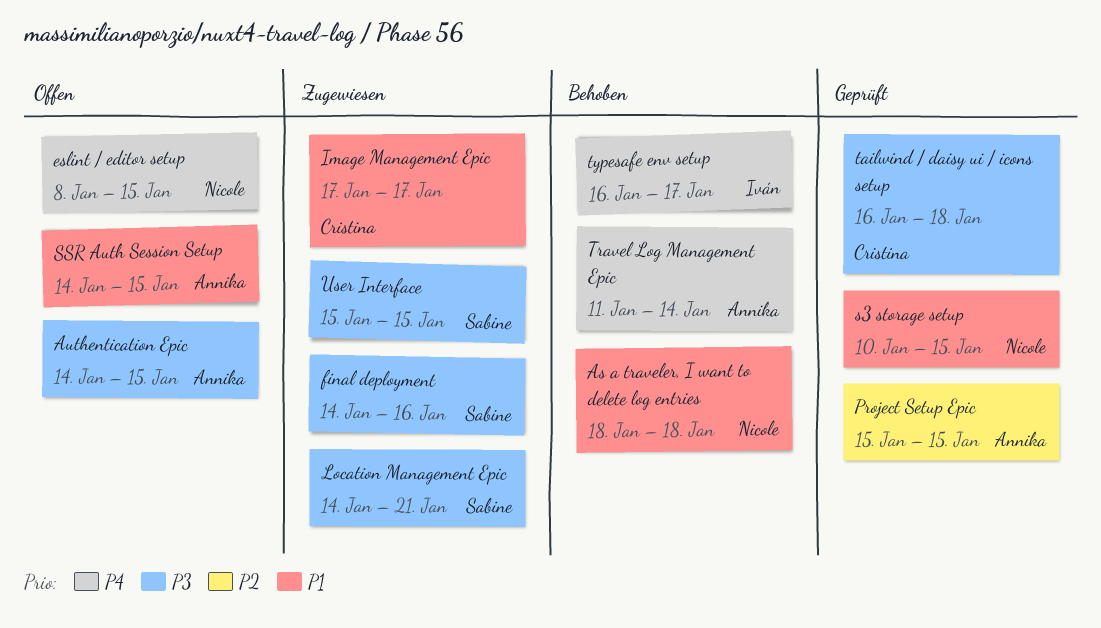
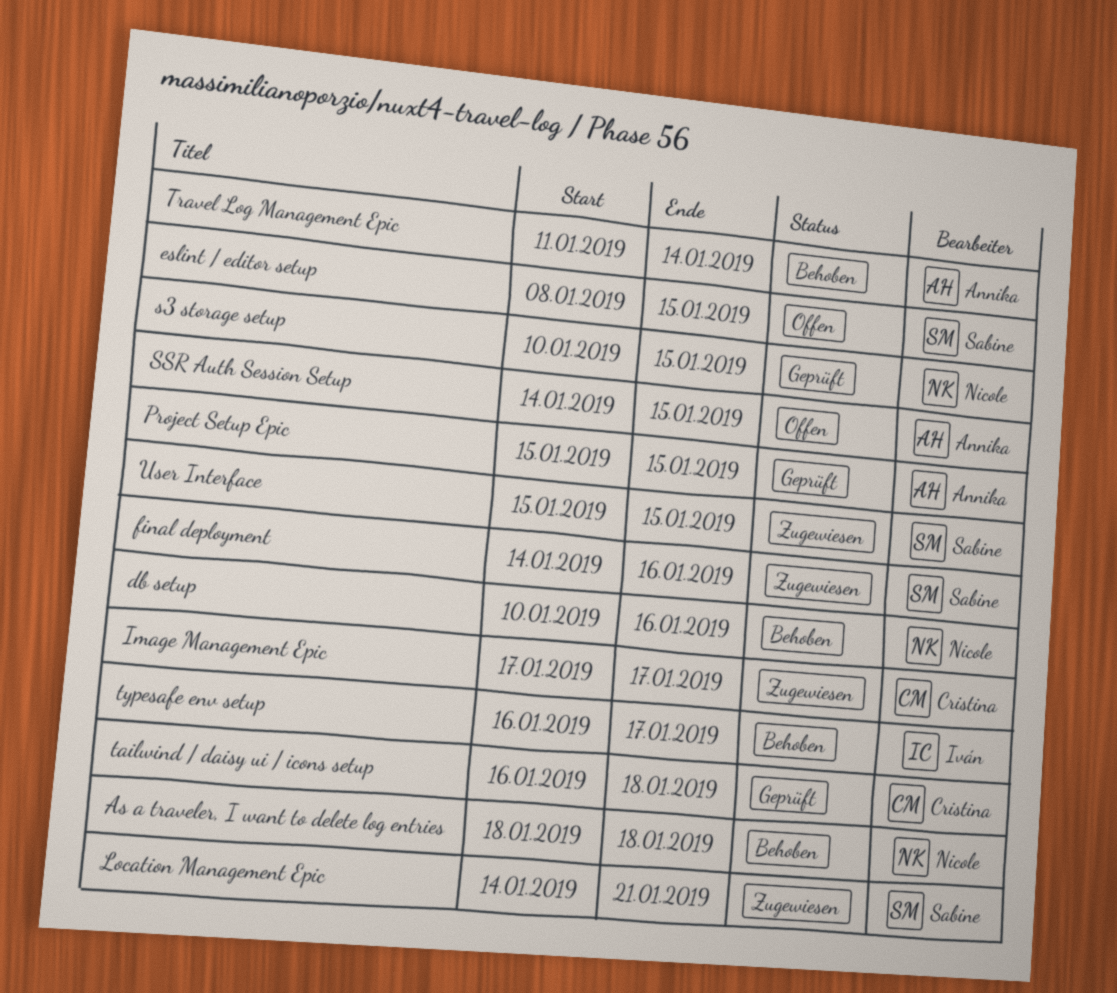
Authentication Epic: present -> none
db setup: none -> present
eslint / editor setup, owner: Nicole -> Sabine

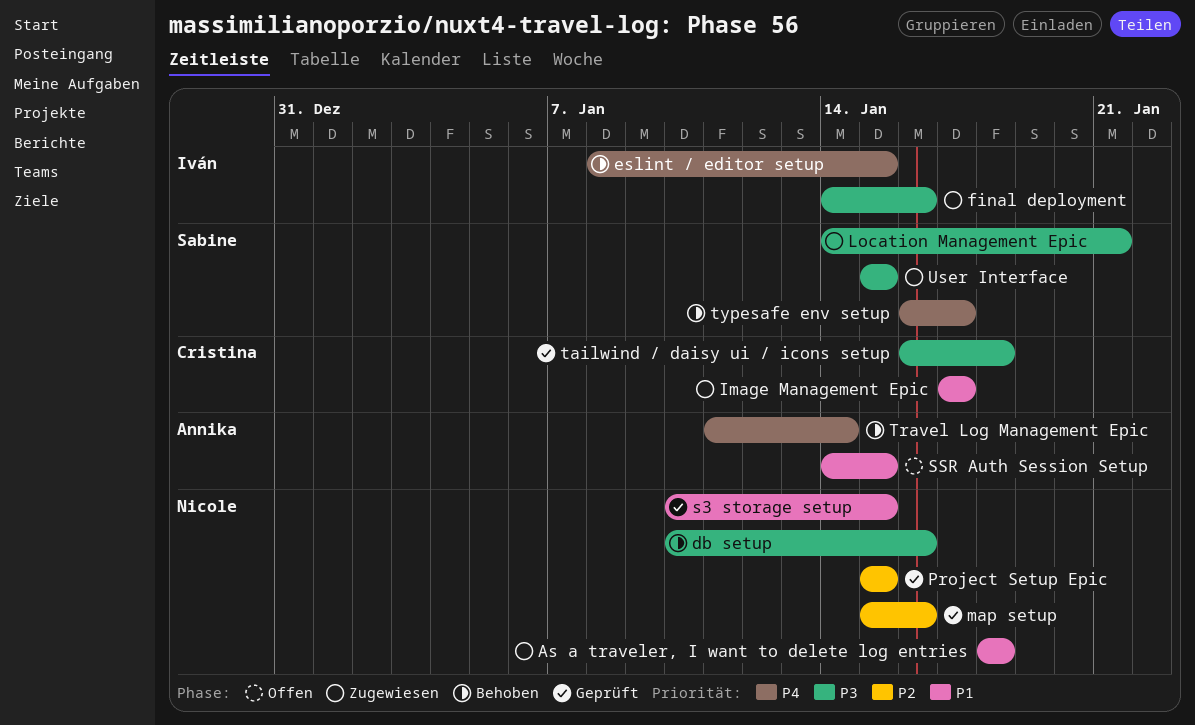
As a traveler, I want to delete log entries, status: Behoben -> Zugewiesen
eslint / editor setup, status: Offen -> Behoben
eslint / editor setup, owner: Sabine -> Iván
final deployment, owner: Sabine -> Iván
map setup: none -> present
Project Setup Epic, owner: Annika -> Nicole
typesafe env setup, owner: Iván -> Sabine

